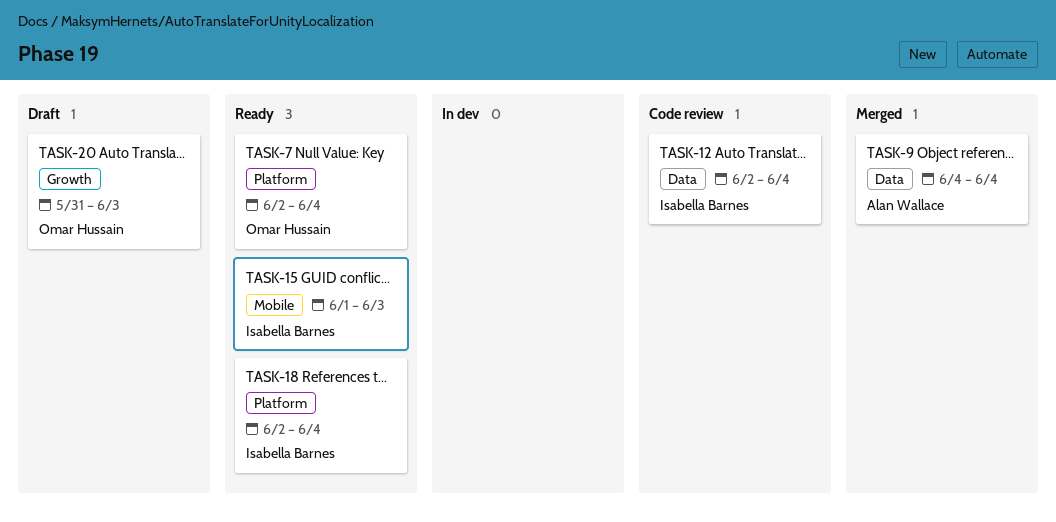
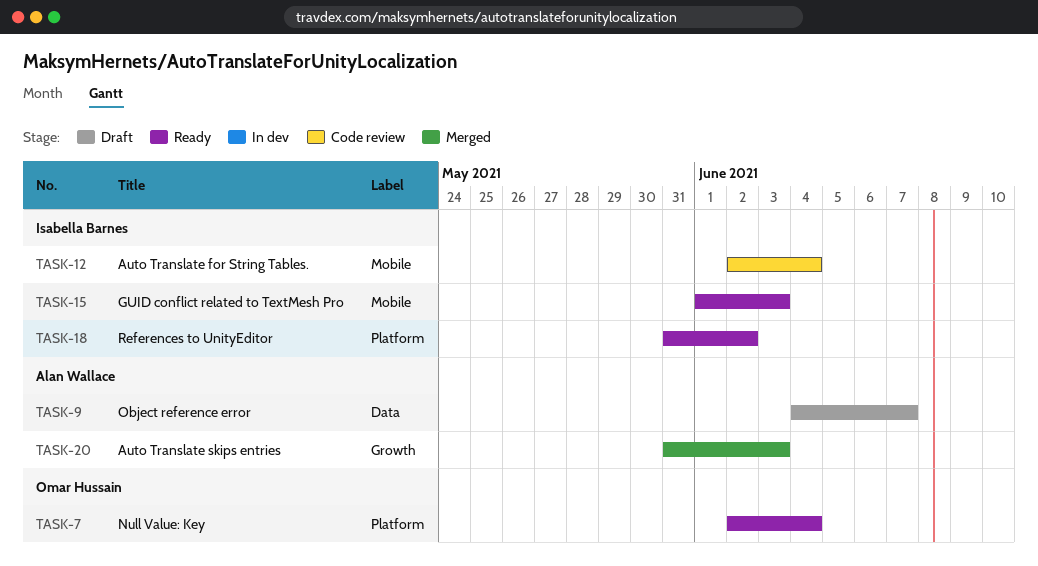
TASK-9, status: Merged -> Draft
TASK-9, due: Jun 4 -> Jun 7
TASK-12, label: Data -> Mobile
TASK-18, start: Jun 2 -> May 31
TASK-18, due: Jun 4 -> Jun 2
TASK-20, status: Draft -> Merged
TASK-20, owner: Omar Hussain -> Alan Wallace

